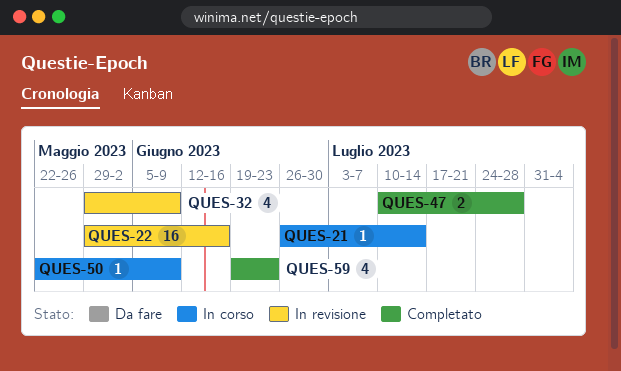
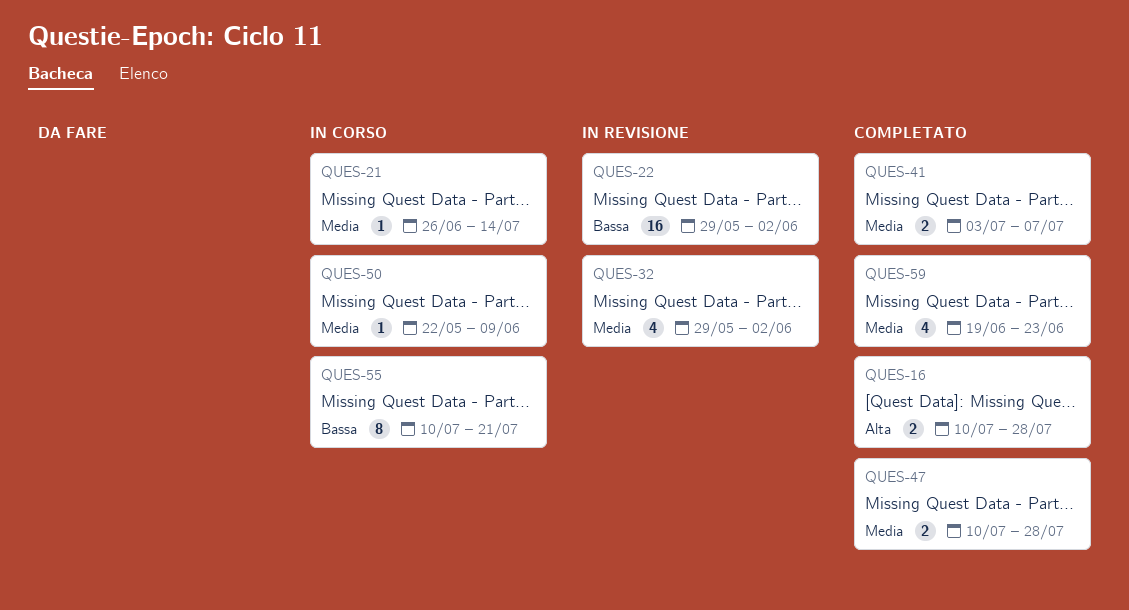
QUES-16: none -> present
QUES-22, due: Jun 16 -> Jun 2
QUES-32, due: Jun 9 -> Jun 2
QUES-41: none -> present
QUES-55: none -> present

